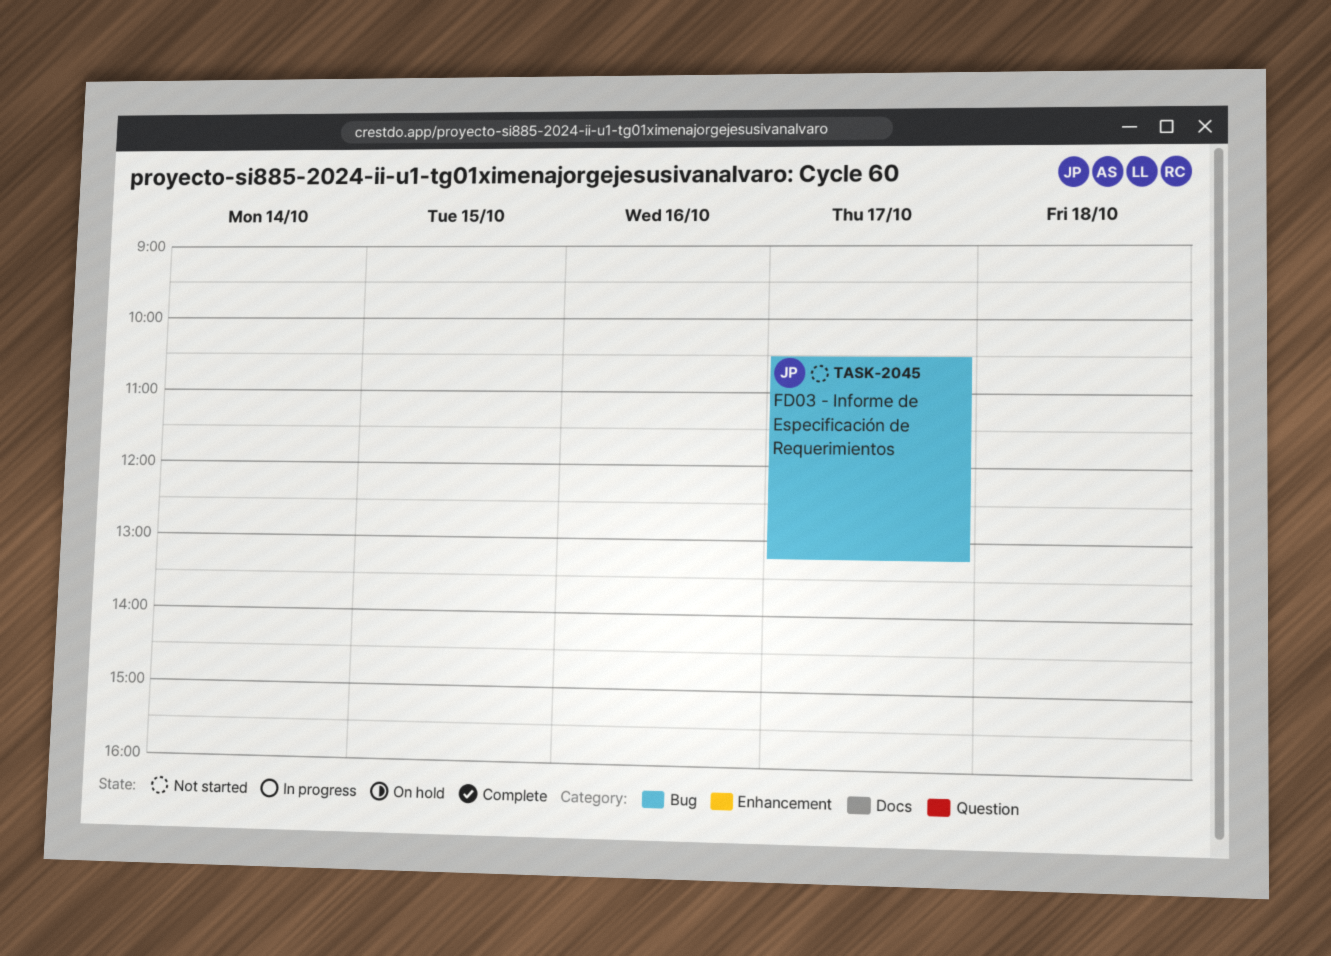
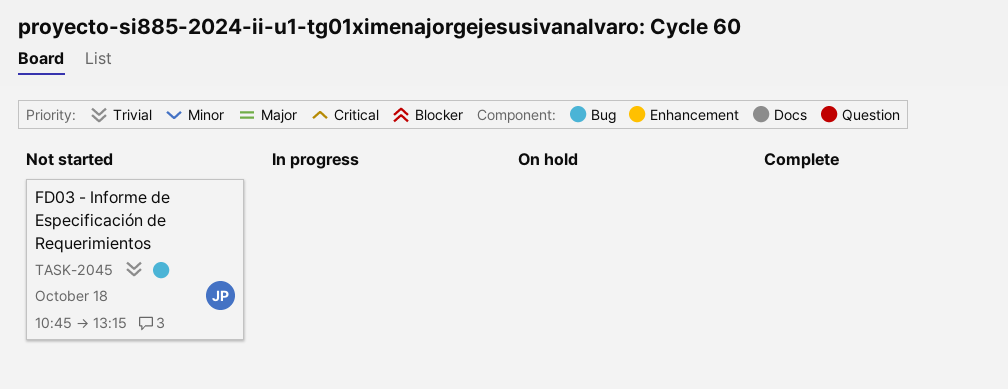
TASK-2045, day: Oct 17 -> Oct 18
TASK-2045, begins: 10:30 -> 10:45

